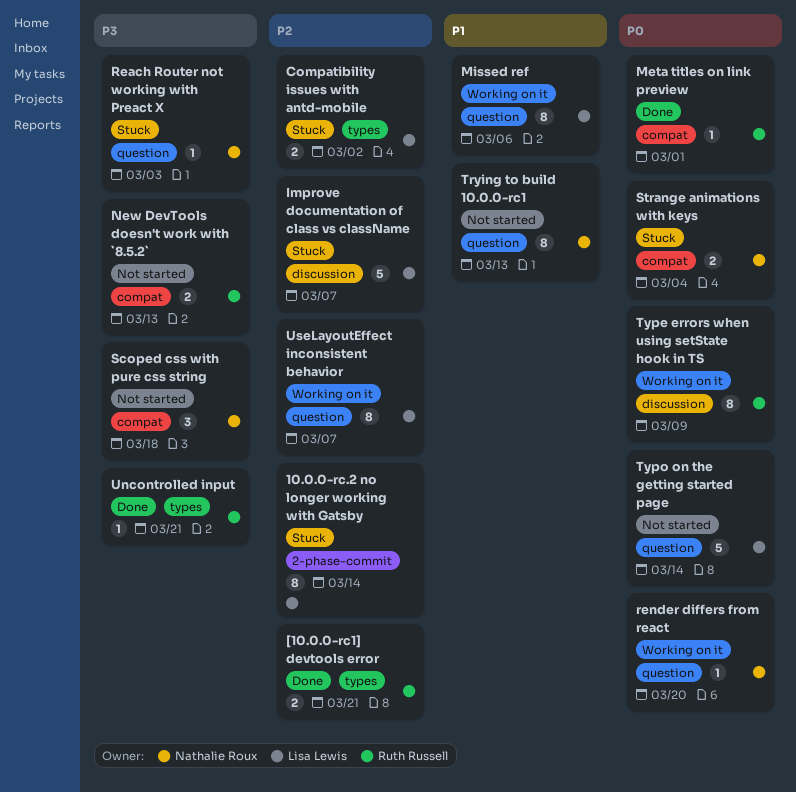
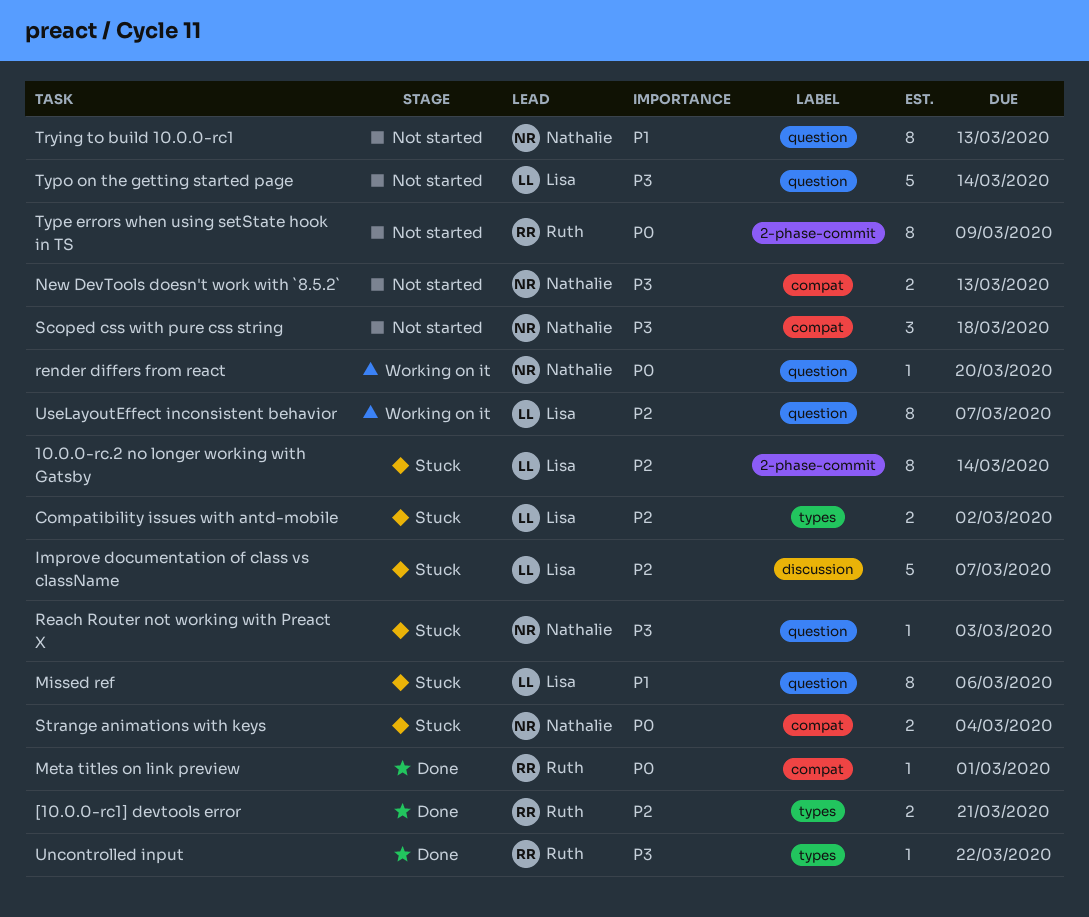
Missed ref, status: Working on it -> Stuck
New DevTools doesn't work with `8.5.2`, owner: Ruth Russell -> Nathalie Roux
Type errors when using setState hook in TS, status: Working on it -> Not started
Type errors when using setState hook in TS, label: discussion -> 2-phase-commit
Typo on the getting started page, priority: P0 -> P3
Uncontrolled input, due: Mar 21 -> Mar 22

